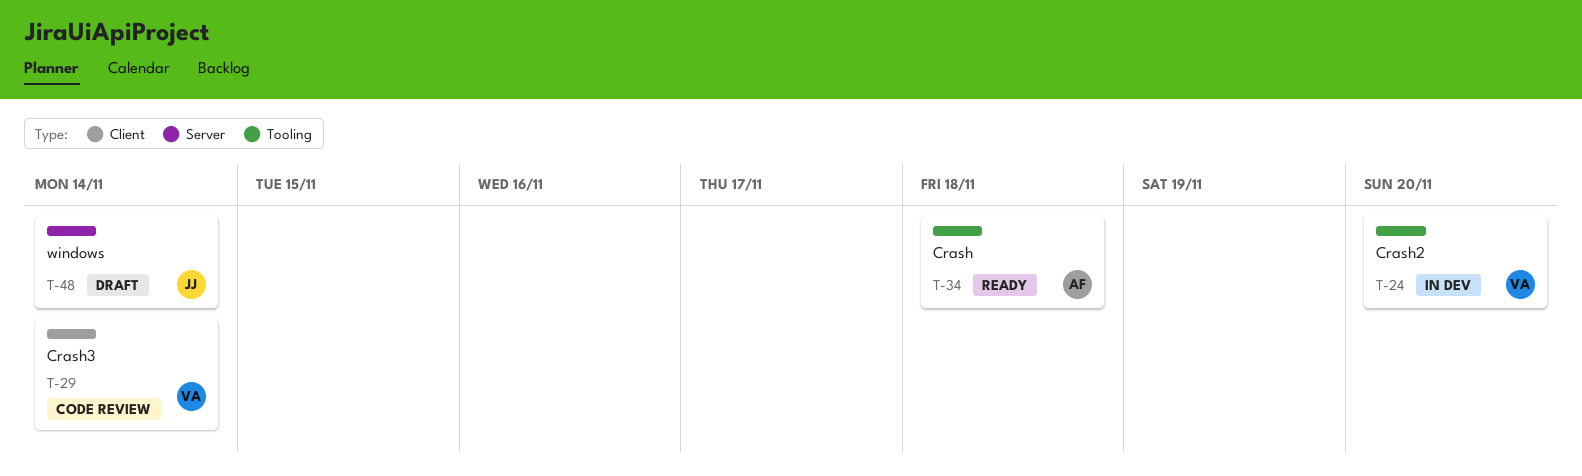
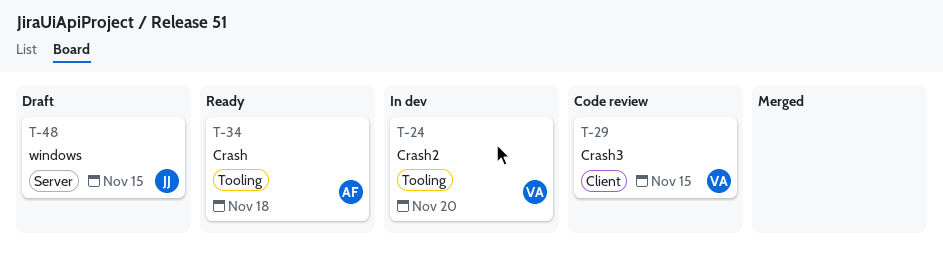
T-29, due: Nov 14 -> Nov 15
T-48, due: Nov 14 -> Nov 15

